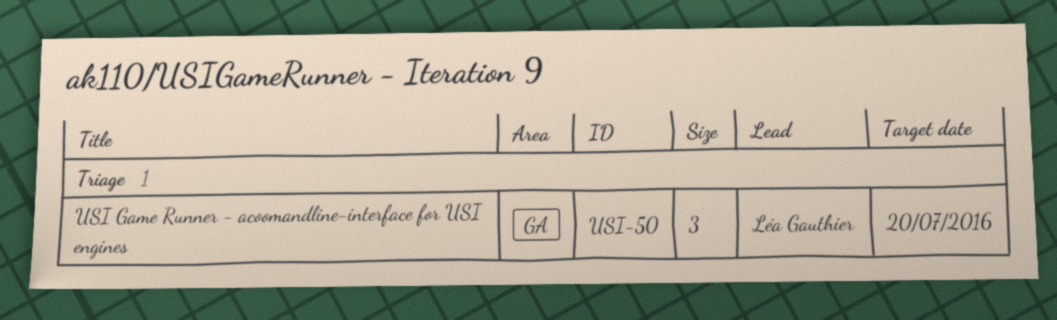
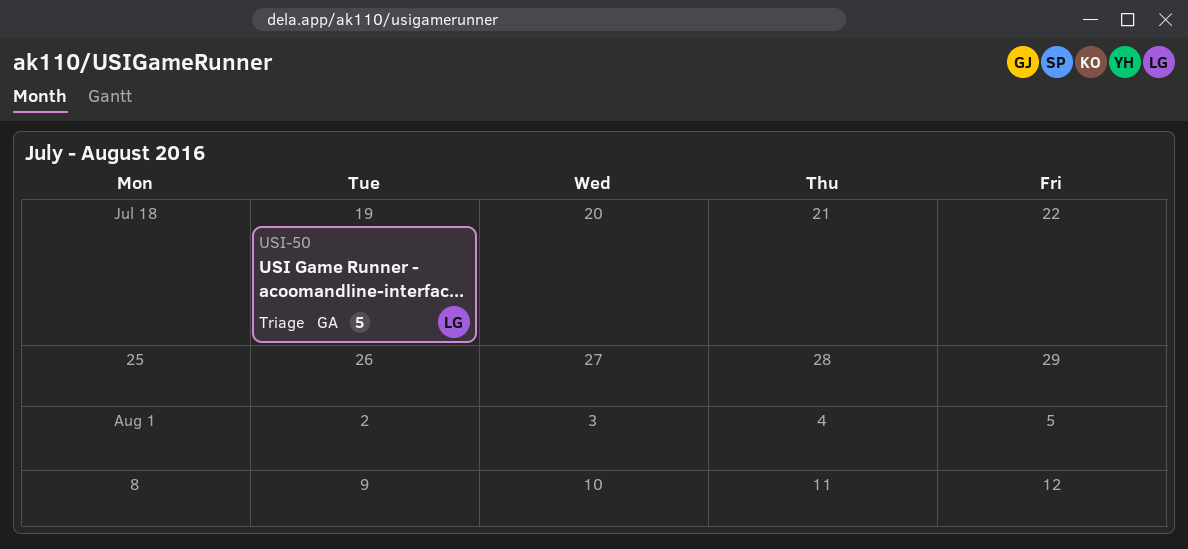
USI-50, estimate: 3 -> 5
USI-50, due: Jul 20 -> Jul 19

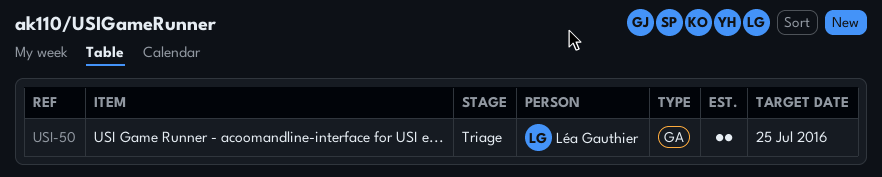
USI-50, estimate: 5 -> 2
USI-50, due: Jul 19 -> Jul 25

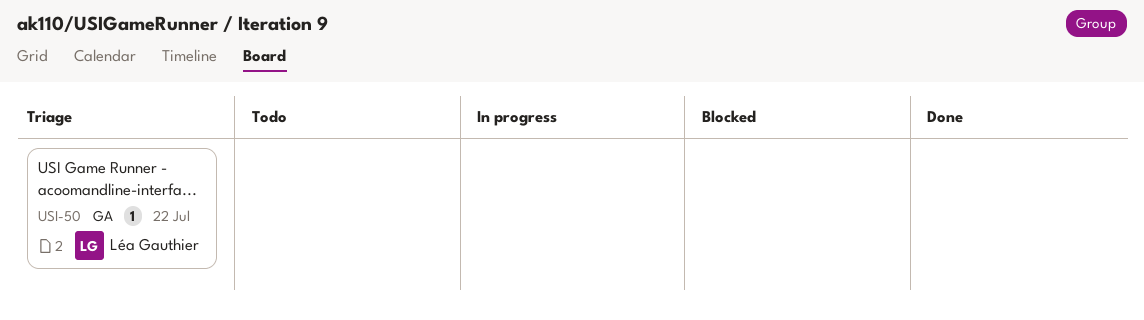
USI-50, estimate: 2 -> 1
USI-50, due: Jul 25 -> Jul 22

